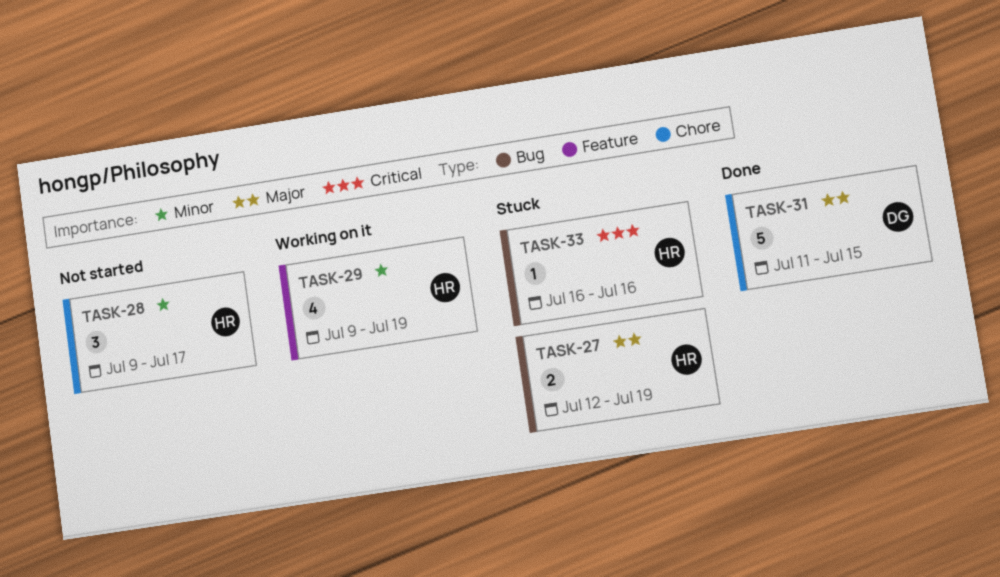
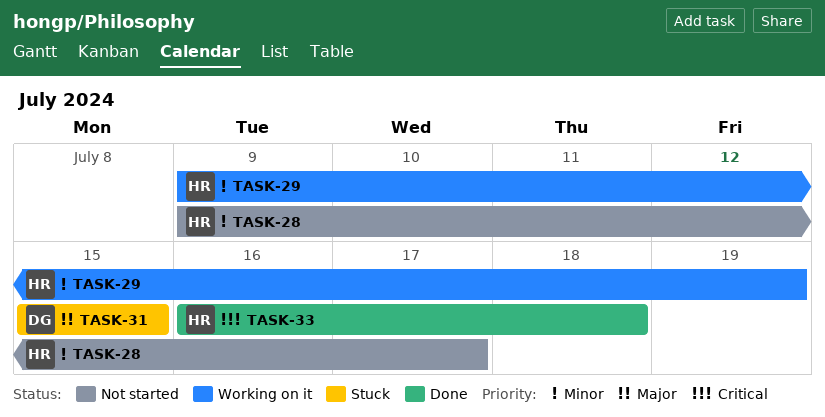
TASK-27: present -> none
TASK-31, status: Done -> Stuck
TASK-31, start: Jul 11 -> Jul 15
TASK-33, status: Stuck -> Done
TASK-33, due: Jul 16 -> Jul 18

